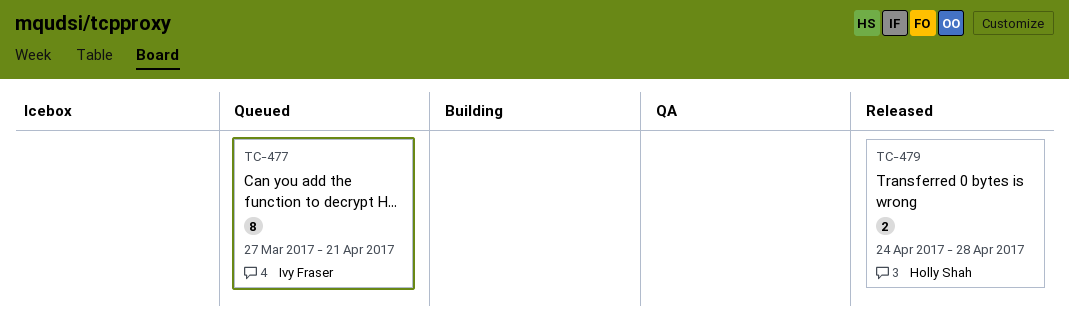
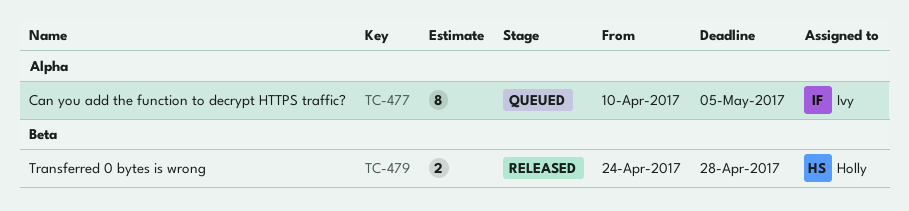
TC-477, start: Mar 27 -> Apr 10
TC-477, due: Apr 21 -> May 5

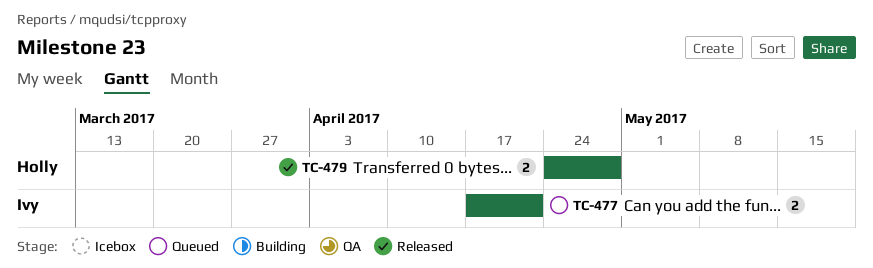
TC-477, estimate: 8 -> 2
TC-477, start: Apr 10 -> Apr 17
TC-477, due: May 5 -> Apr 21

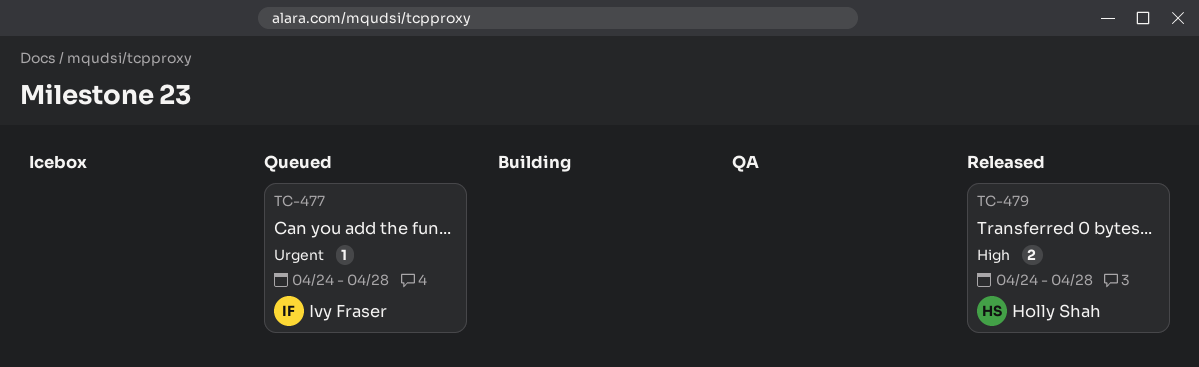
TC-477, estimate: 2 -> 1
TC-477, start: Apr 17 -> Apr 24
TC-477, due: Apr 21 -> Apr 28

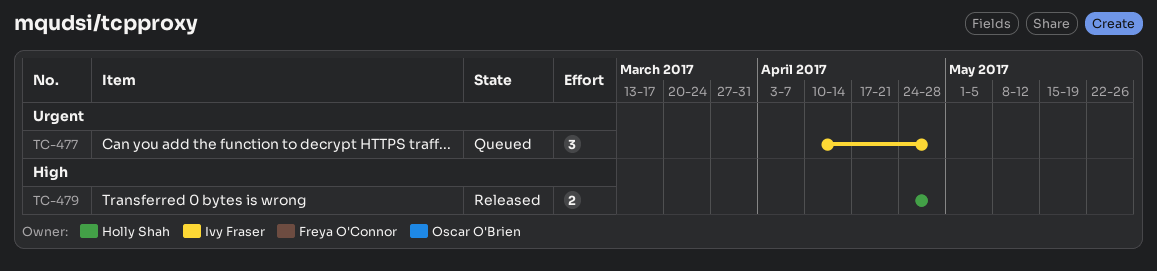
TC-477, estimate: 1 -> 3
TC-477, start: Apr 24 -> Apr 10

